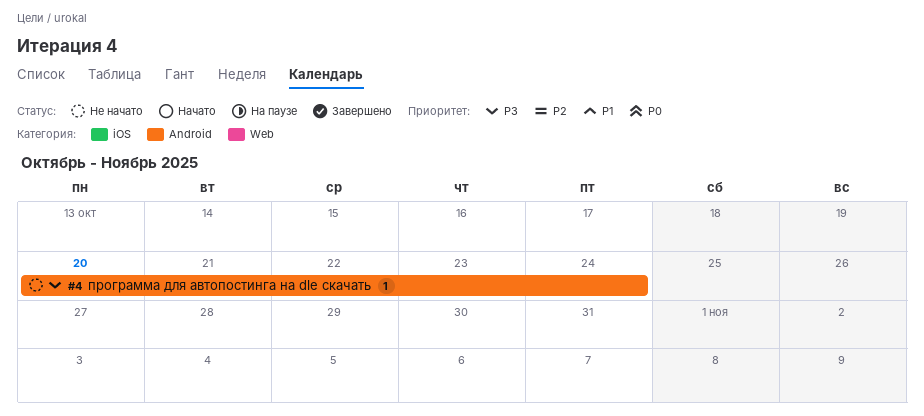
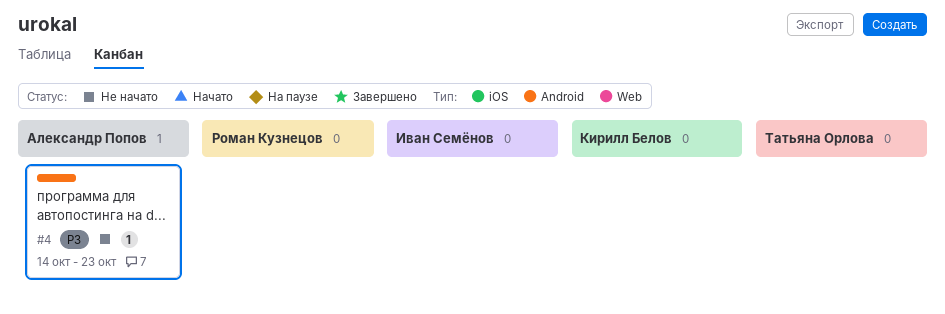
#4, start: Oct 20 -> Oct 14
#4, due: Oct 24 -> Oct 23

